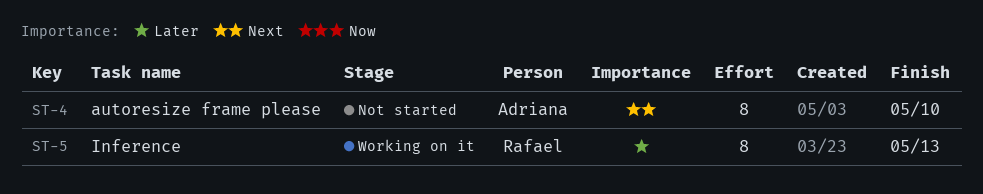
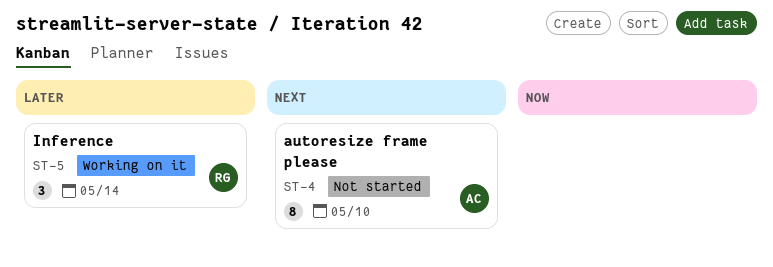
ST-5, estimate: 8 -> 3
ST-5, due: May 13 -> May 14

